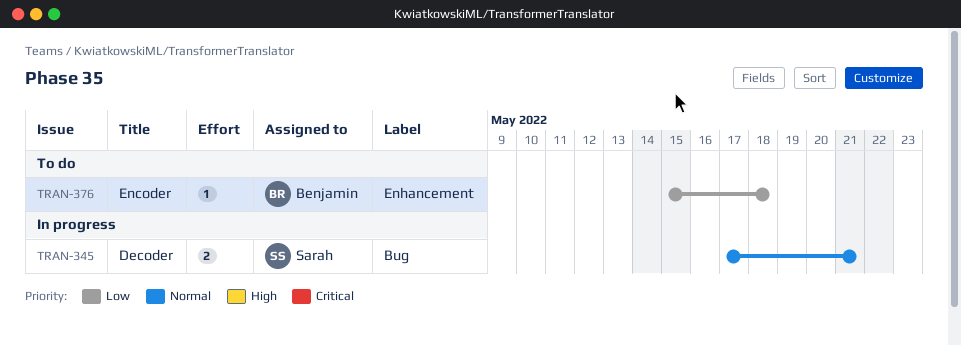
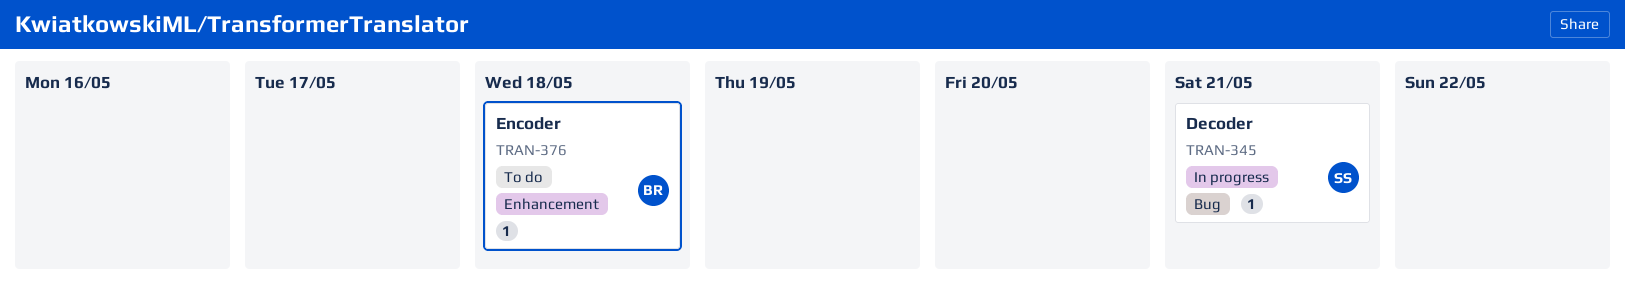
TRAN-345, estimate: 2 -> 1

